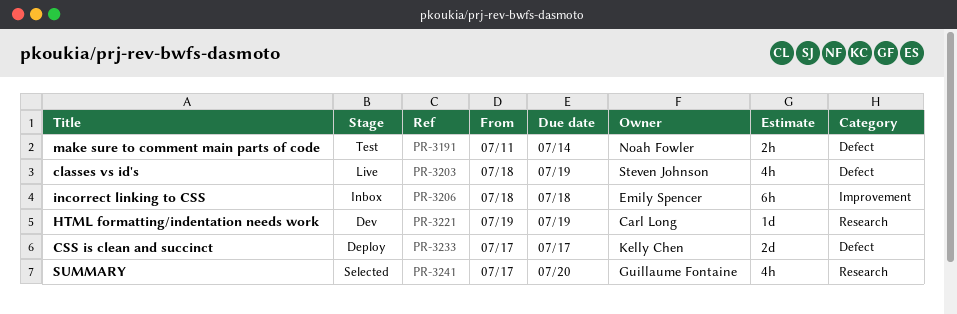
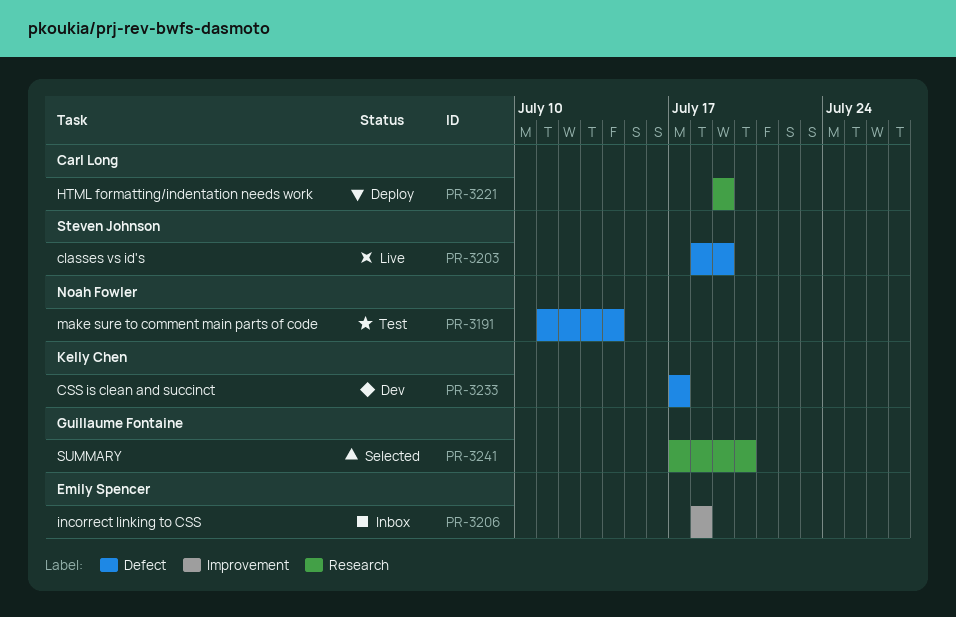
PR-3221, status: Dev -> Deploy
PR-3233, status: Deploy -> Dev

